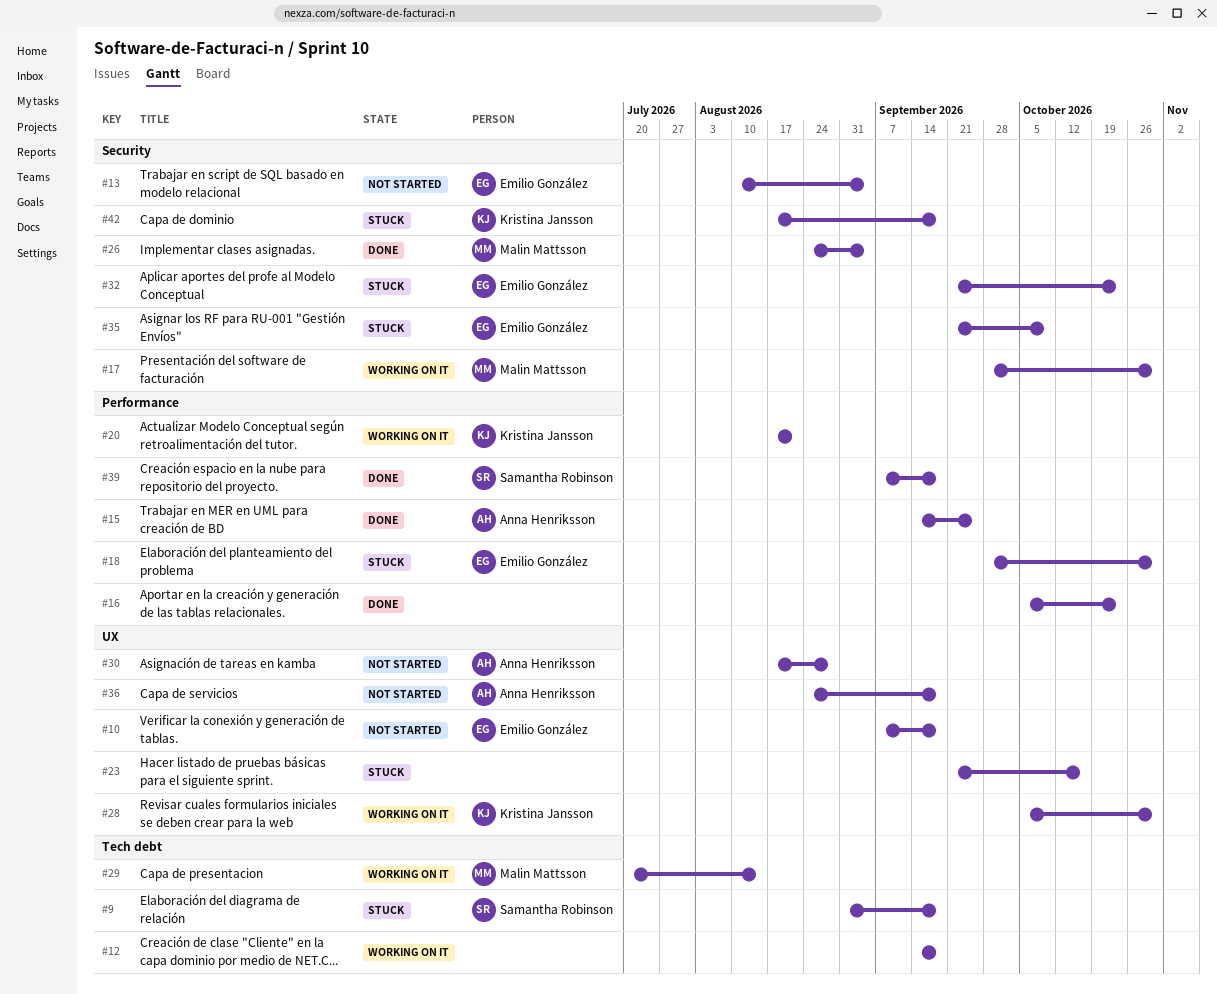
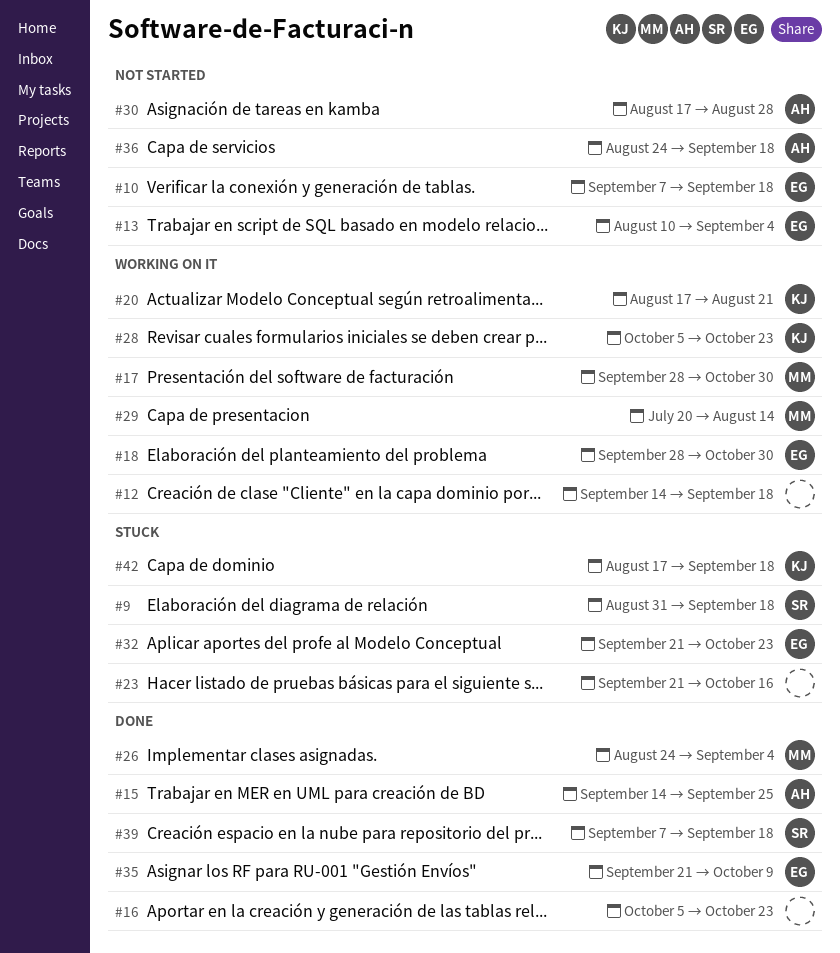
#18, status: Stuck -> Working on it
#28, due: Oct 30 -> Oct 23
#35, status: Stuck -> Done

